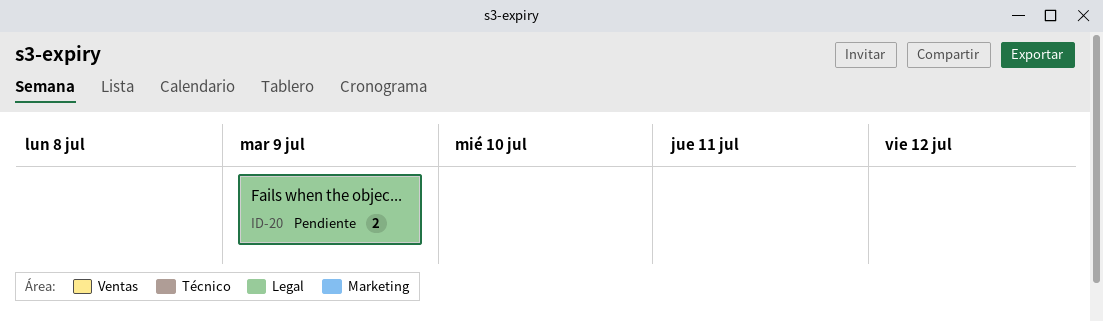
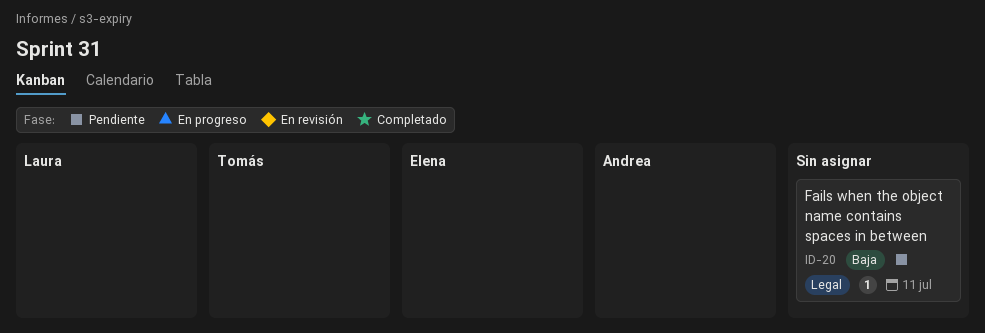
ID-20, estimate: 2 -> 1
ID-20, due: Jul 9 -> Jul 11

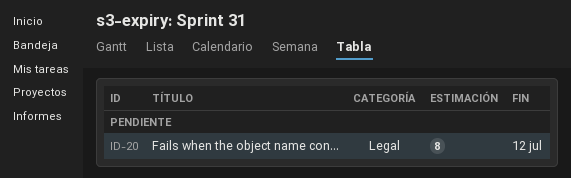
ID-20, estimate: 1 -> 8
ID-20, due: Jul 11 -> Jul 12

